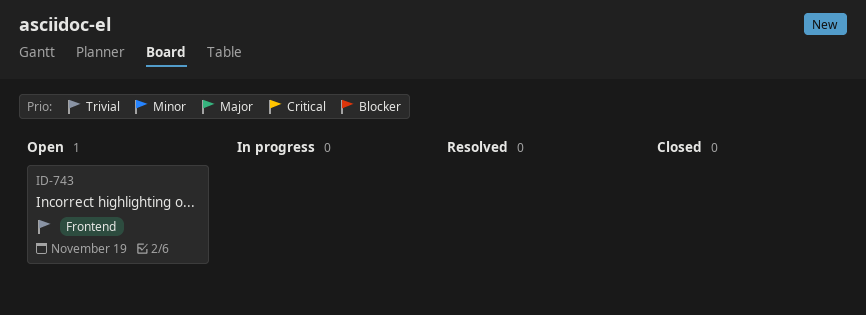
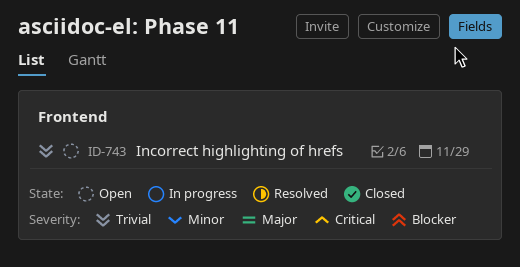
ID-743, due: Nov 19 -> Nov 29

